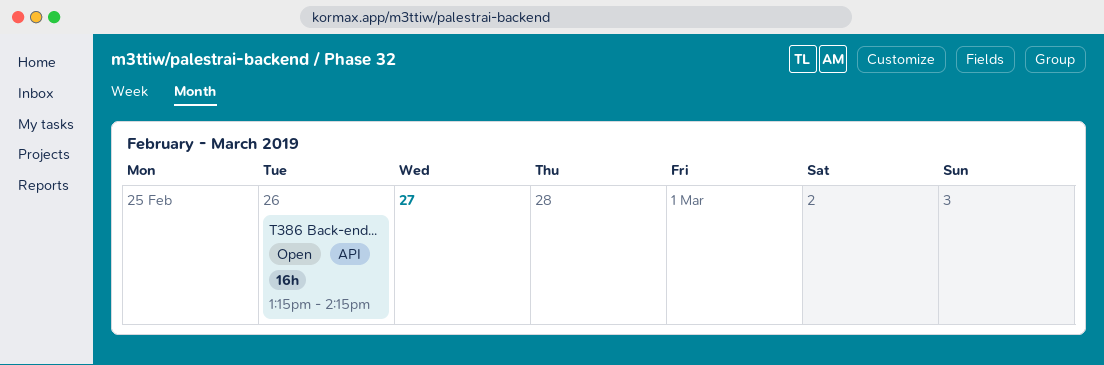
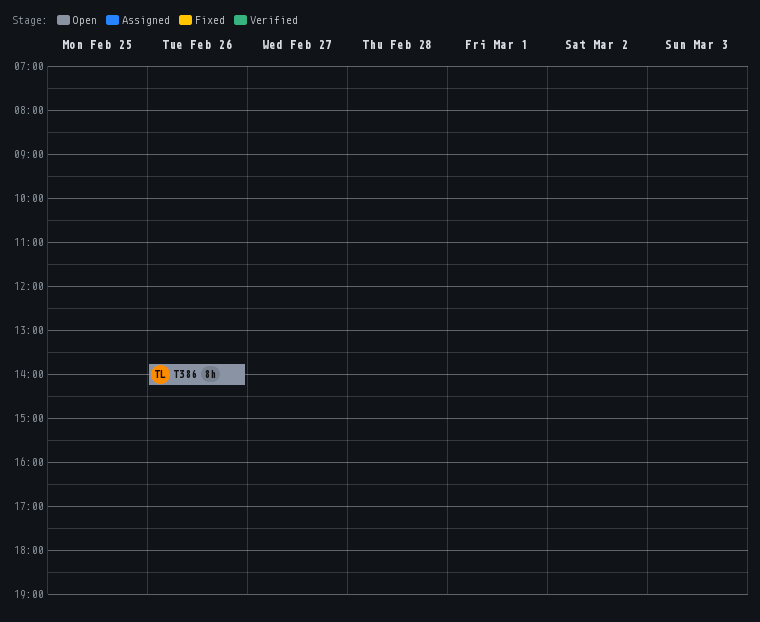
T386, estimate: 16h -> 8h
T386, begins: 13:15 -> 13:45

